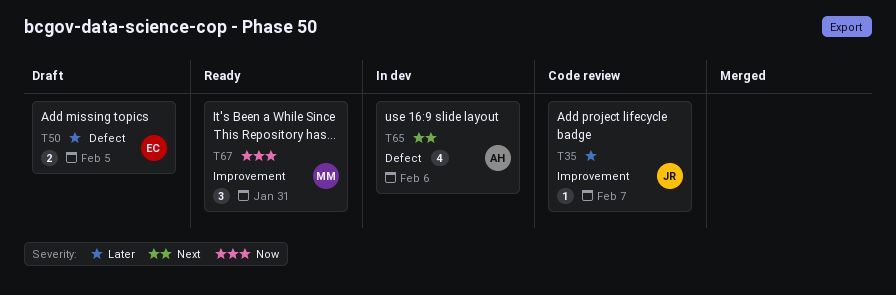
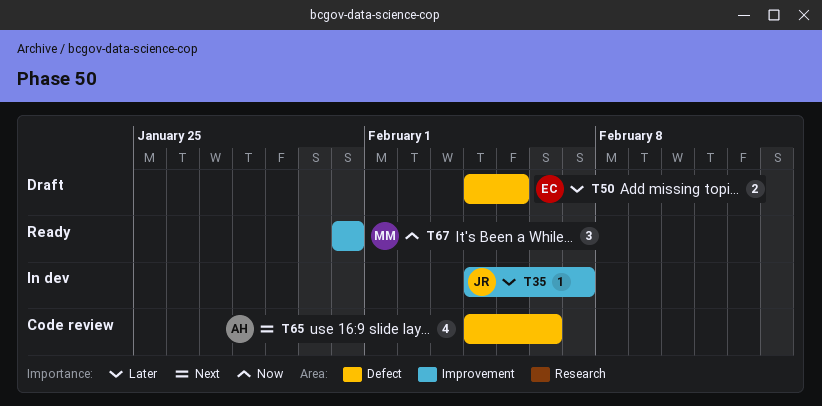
T35, status: Code review -> In dev
T65, status: In dev -> Code review

